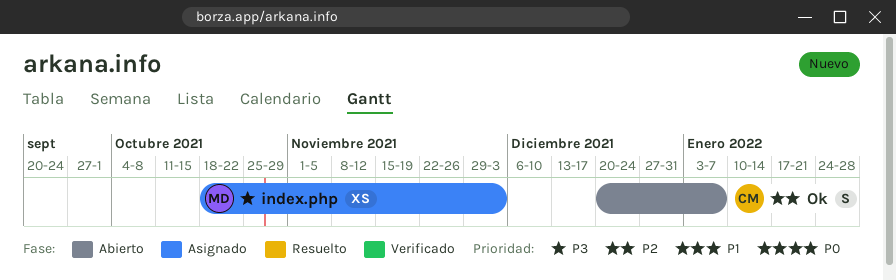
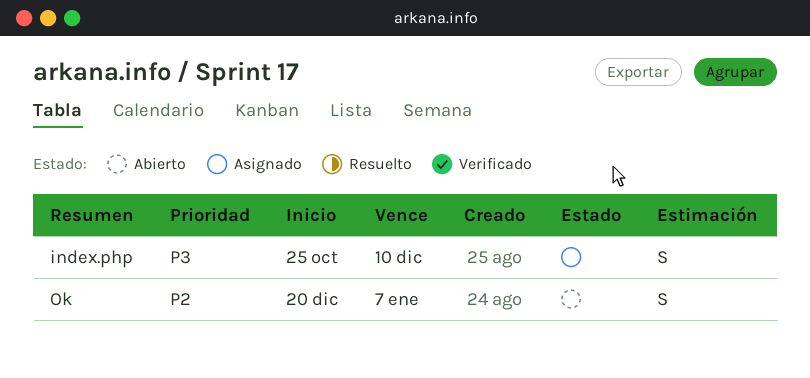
index.php, estimate: XS -> S
index.php, start: Oct 18 -> Oct 25
index.php, due: Dec 3 -> Dec 10

